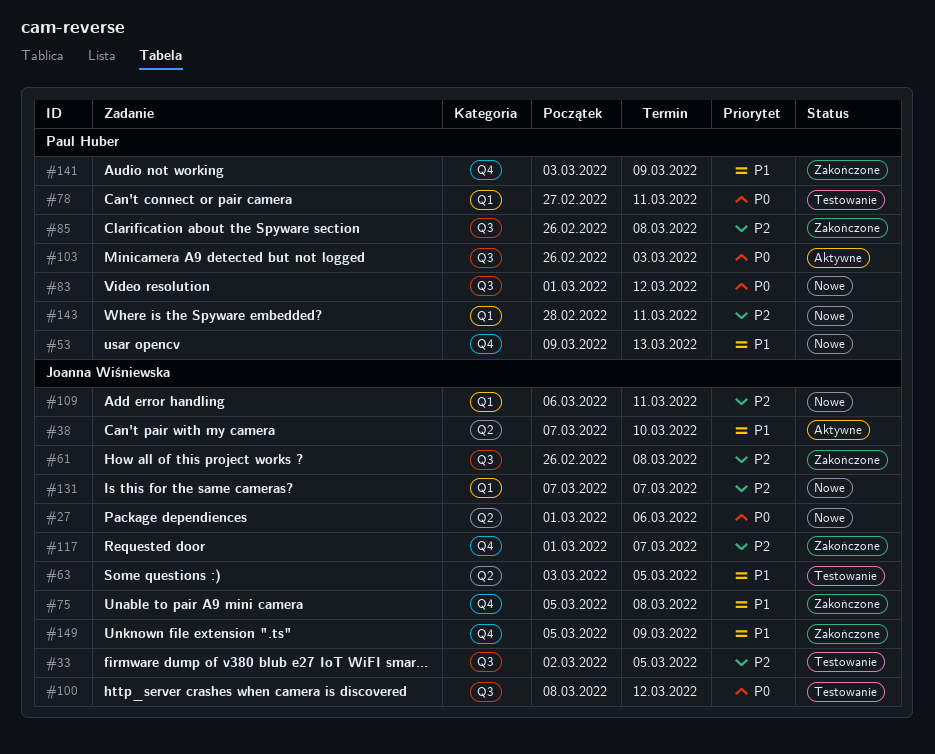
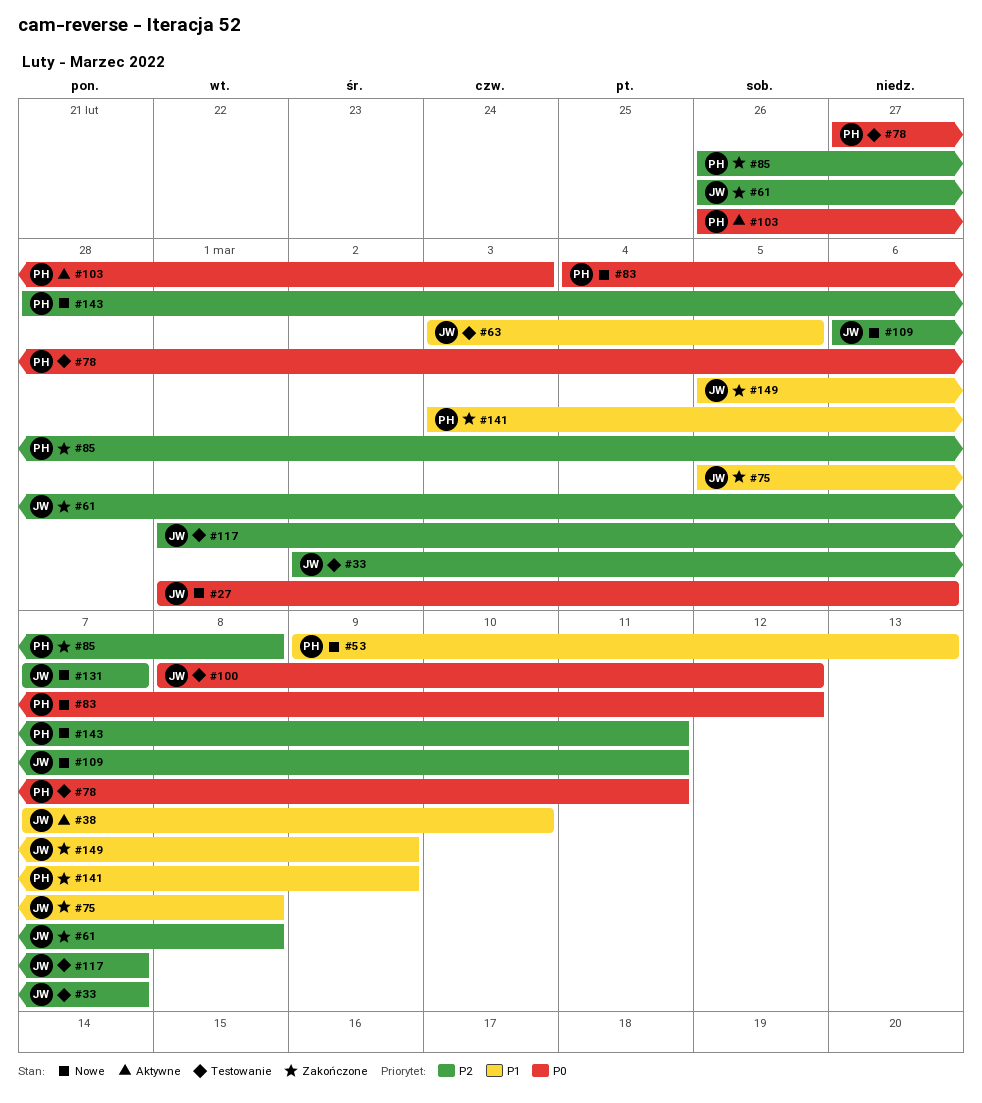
#33, due: Mar 5 -> Mar 7
#83, start: Mar 1 -> Mar 4
#117, status: Zakończone -> Testowanie

